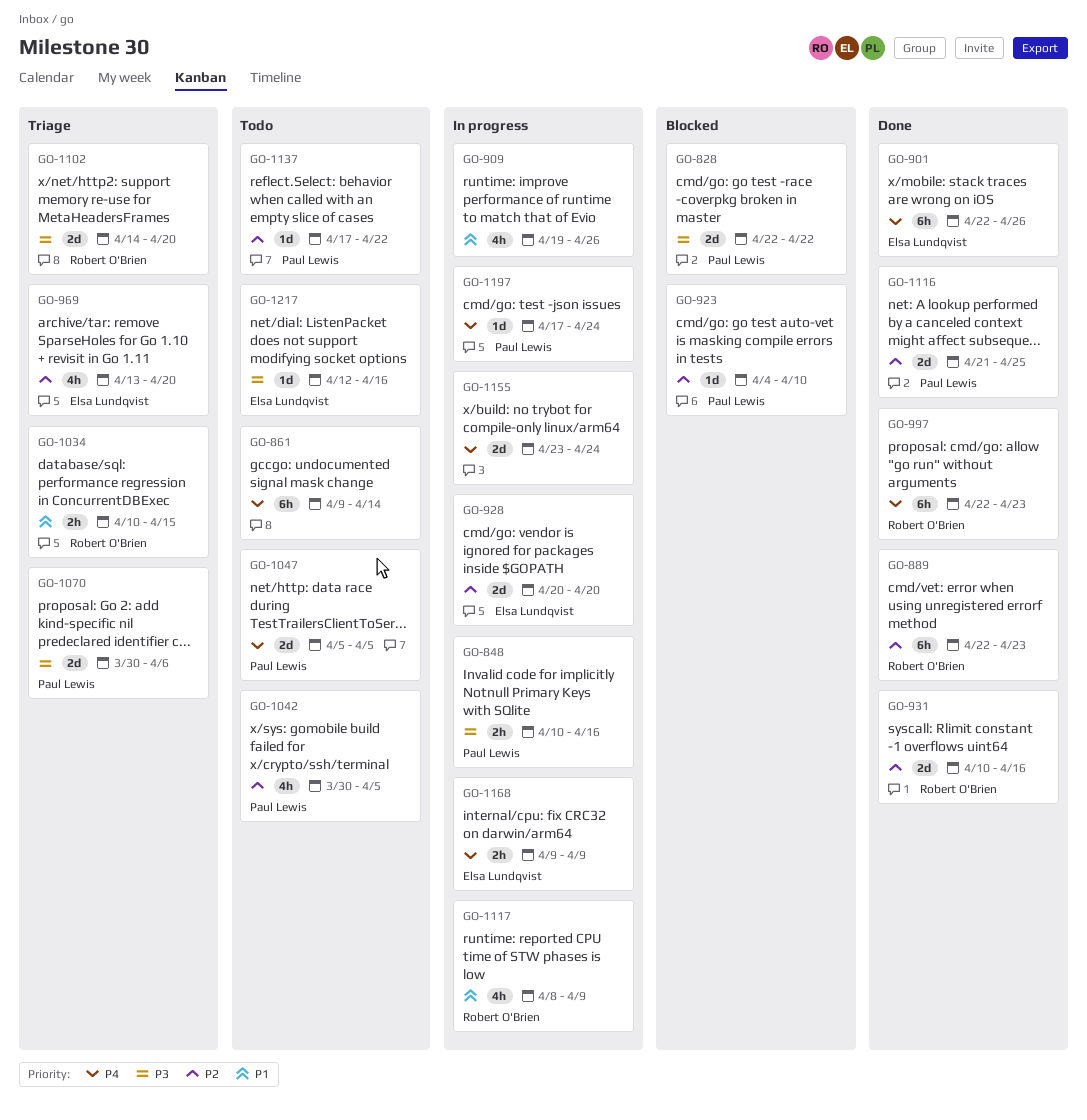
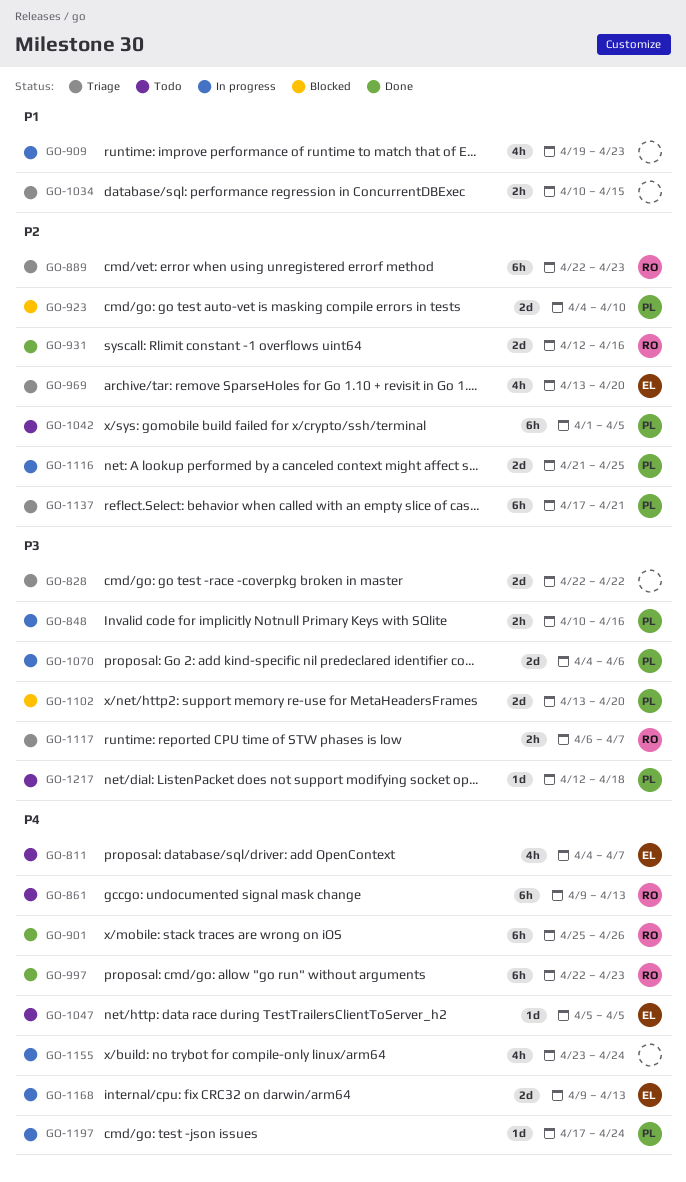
GO-811: none -> present
GO-828, status: Blocked -> Triage
GO-828, owner: Paul Lewis -> none
GO-861, owner: none -> Robert O'Brien
GO-861, due: Apr 14 -> Apr 13
GO-889, status: Done -> Triage
GO-901, owner: Elsa Lundqvist -> Robert O'Brien
GO-901, start: Apr 22 -> Apr 25
GO-909, due: Apr 26 -> Apr 23
GO-923, estimate: 1d -> 2d
GO-928: present -> none
GO-931, start: Apr 10 -> Apr 12
GO-1034, owner: Robert O'Brien -> none
GO-1042, estimate: 4h -> 6h
GO-1042, start: Mar 30 -> Apr 1
GO-1047, owner: Paul Lewis -> Elsa Lundqvist
GO-1047, estimate: 2d -> 1d
GO-1070, status: Triage -> In progress
GO-1070, start: Mar 30 -> Apr 4
GO-1102, status: Triage -> Blocked
GO-1102, owner: Robert O'Brien -> Paul Lewis
GO-1102, start: Apr 14 -> Apr 13
GO-1116, status: Done -> In progress
GO-1117, status: In progress -> Triage
GO-1117, priority: P1 -> P3
GO-1117, estimate: 4h -> 2h
GO-1117, start: Apr 8 -> Apr 6
GO-1117, due: Apr 9 -> Apr 7
GO-1137, status: Todo -> Triage
GO-1137, estimate: 1d -> 6h
GO-1137, due: Apr 22 -> Apr 21
GO-1155, estimate: 2d -> 4h
GO-1168, estimate: 2h -> 2d
GO-1168, due: Apr 9 -> Apr 13
GO-1217, owner: Elsa Lundqvist -> Paul Lewis
GO-1217, due: Apr 16 -> Apr 18

